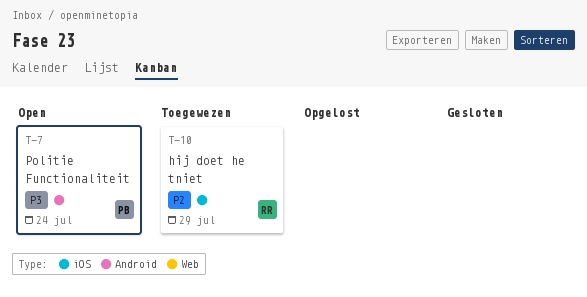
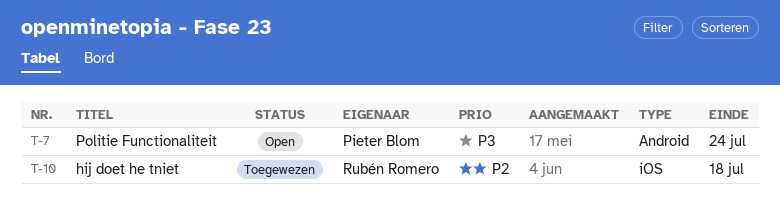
T-10, due: Jul 29 -> Jul 18

